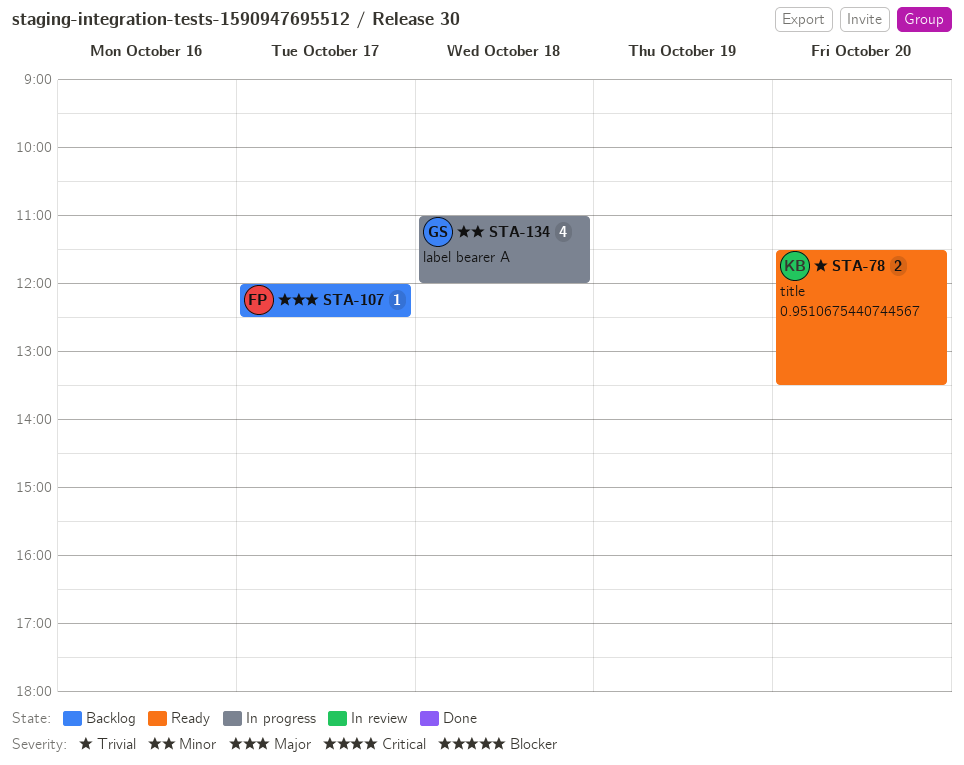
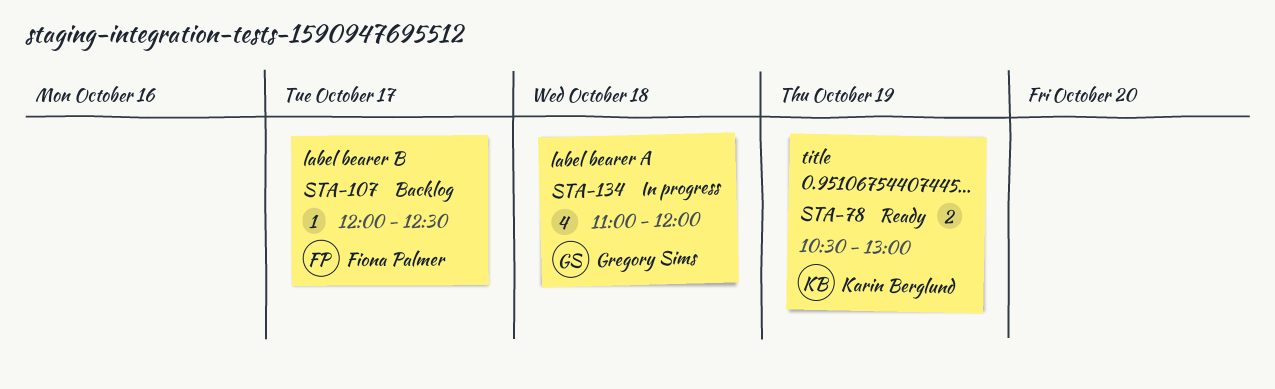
STA-78, day: Oct 20 -> Oct 19
STA-78, begins: 11:30 -> 10:30
STA-78, ends: 13:30 -> 13:00

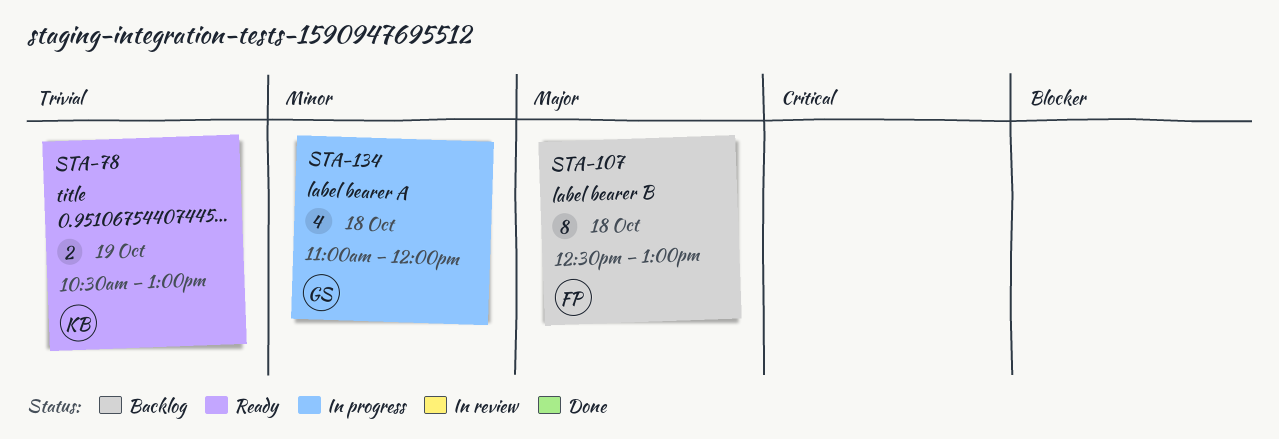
STA-107, estimate: 1 -> 8
STA-107, day: Oct 17 -> Oct 18
STA-107, begins: 12:00 -> 12:30
STA-107, ends: 12:30 -> 13:00

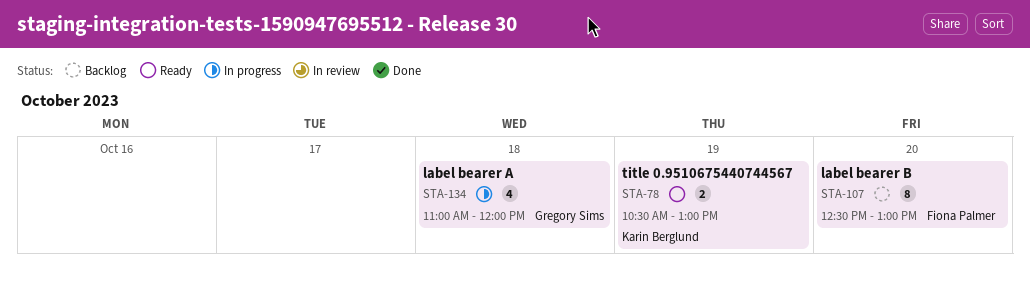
STA-107, day: Oct 18 -> Oct 20

